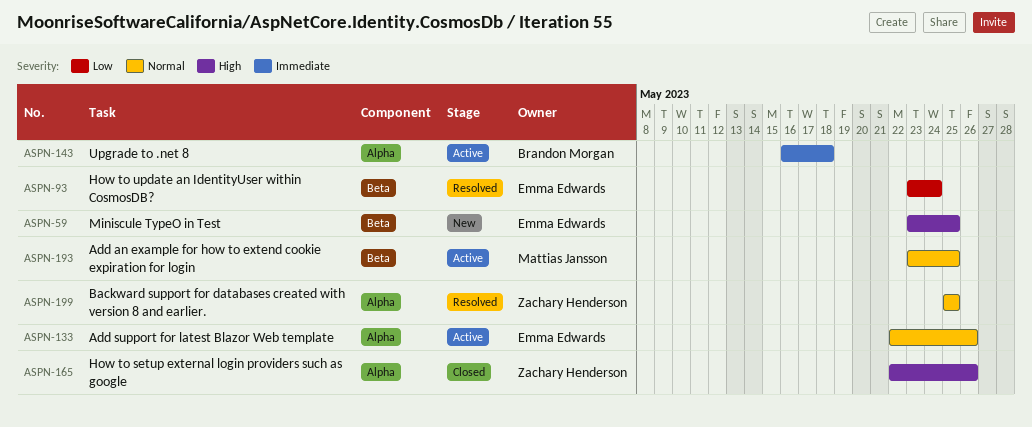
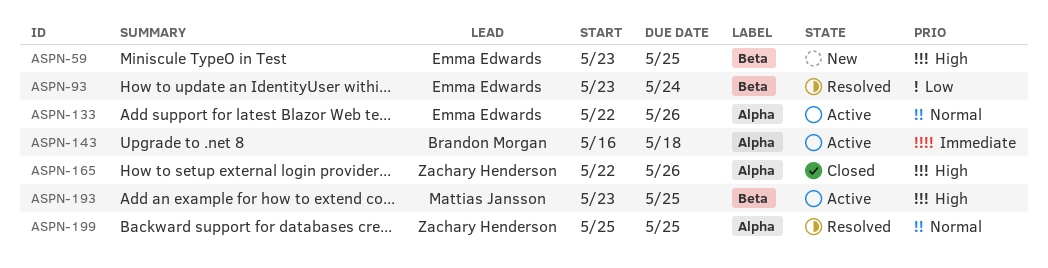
ASPN-193, priority: Normal -> High

